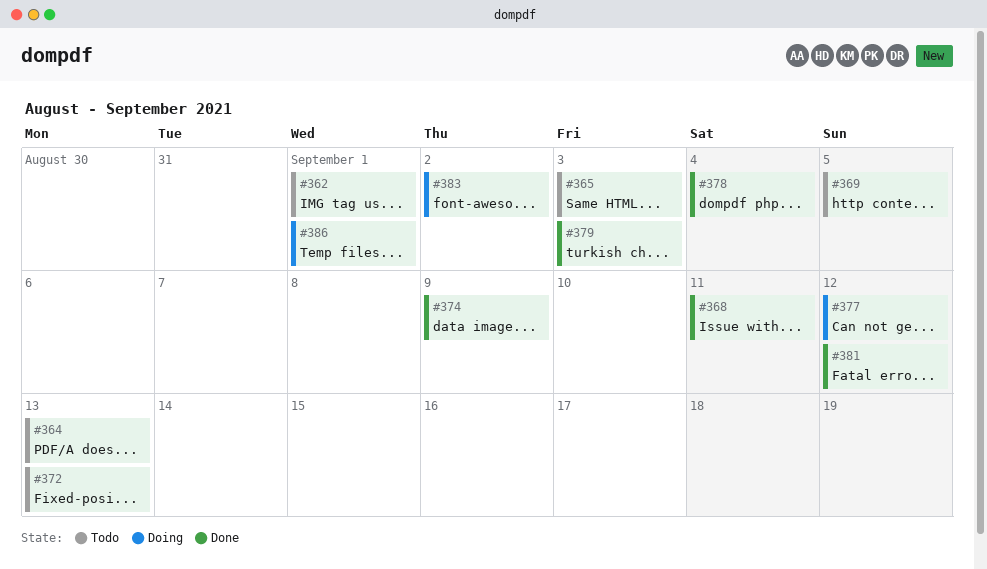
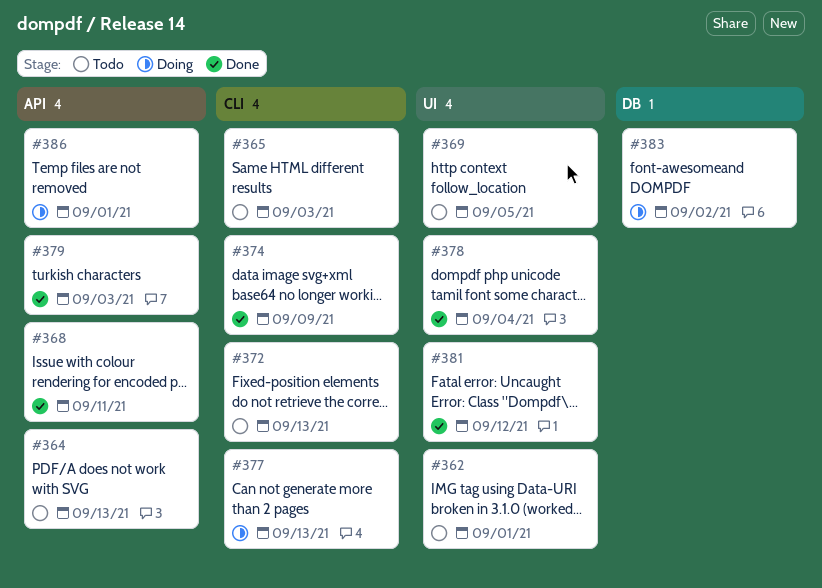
#377, due: Sep 12 -> Sep 13

